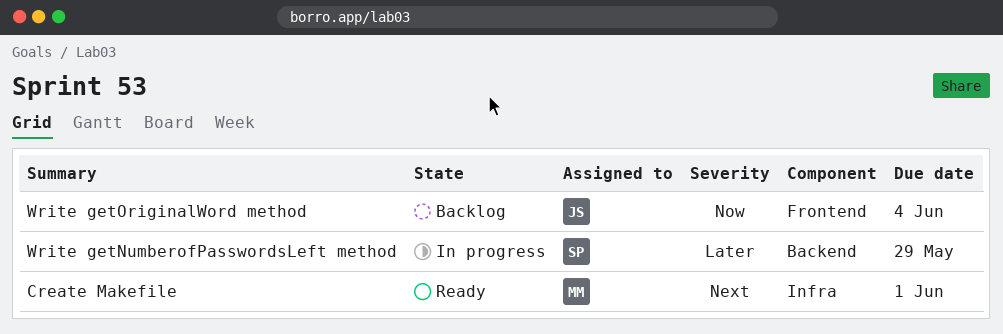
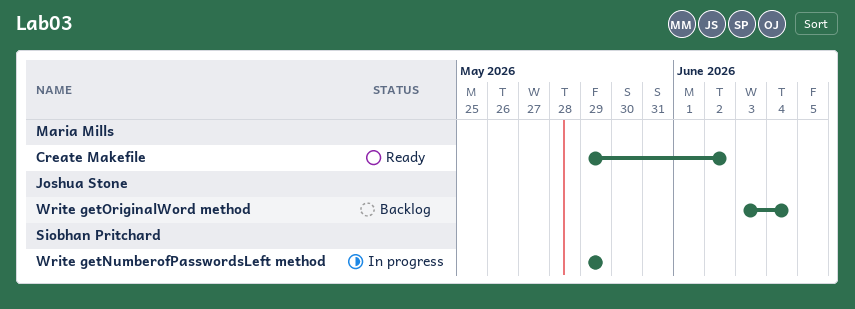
Create Makefile, due: Jun 1 -> Jun 2

